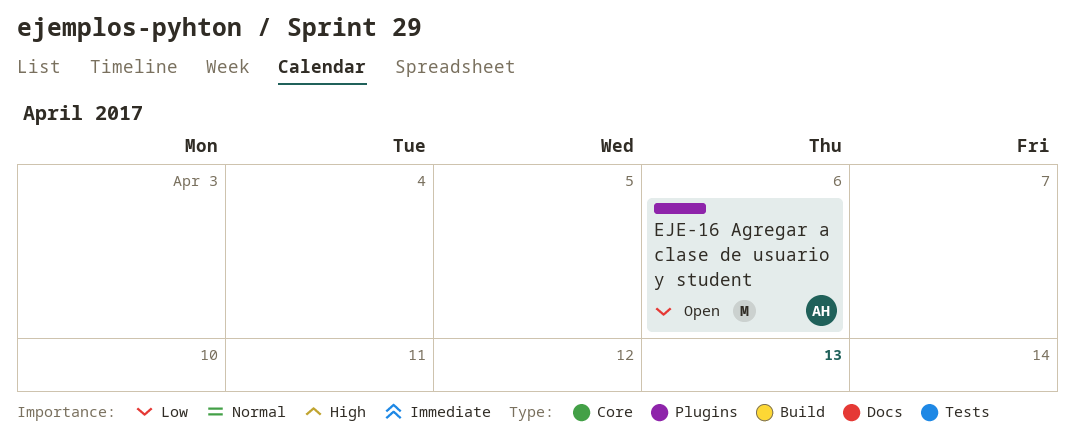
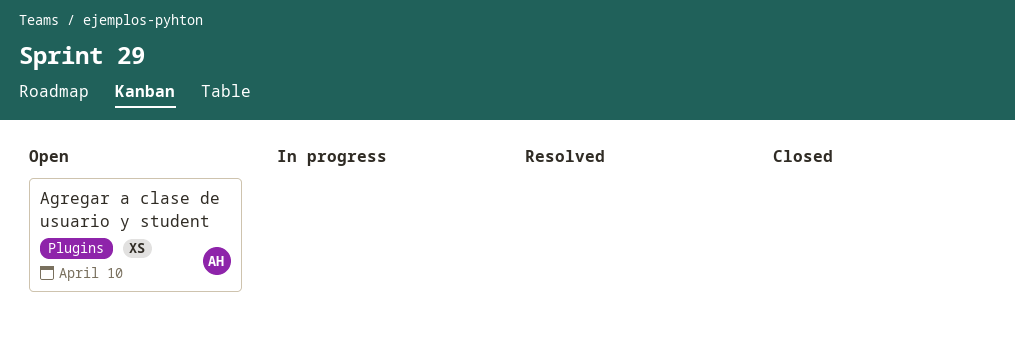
Agregar a clase de usuario y student, estimate: M -> XS
Agregar a clase de usuario y student, due: Apr 6 -> Apr 10

